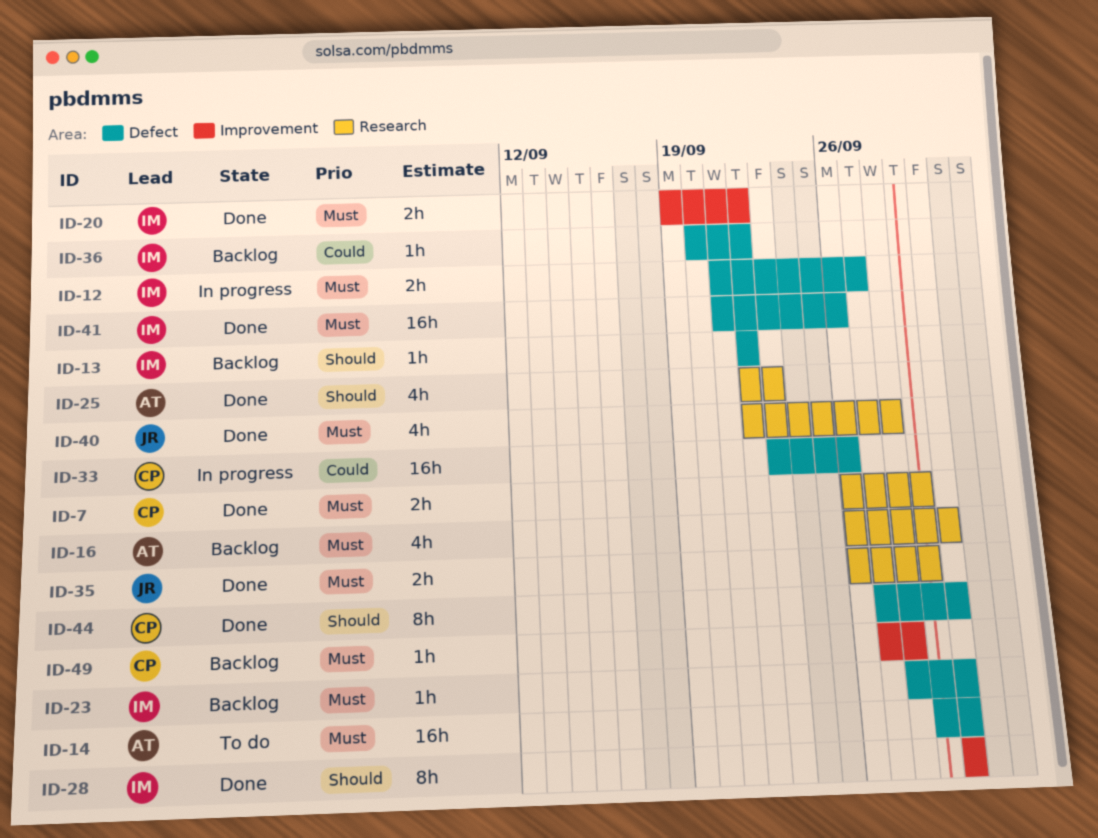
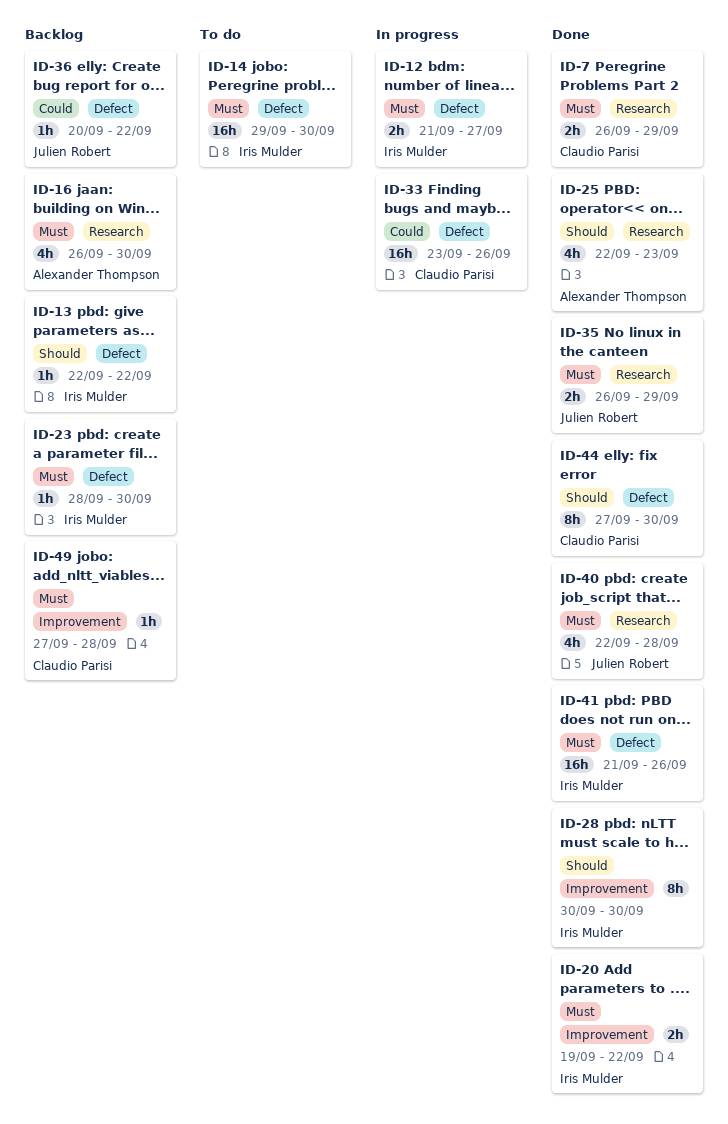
ID-14, owner: Alexander Thompson -> Iris Mulder
ID-36, owner: Iris Mulder -> Julien Robert

